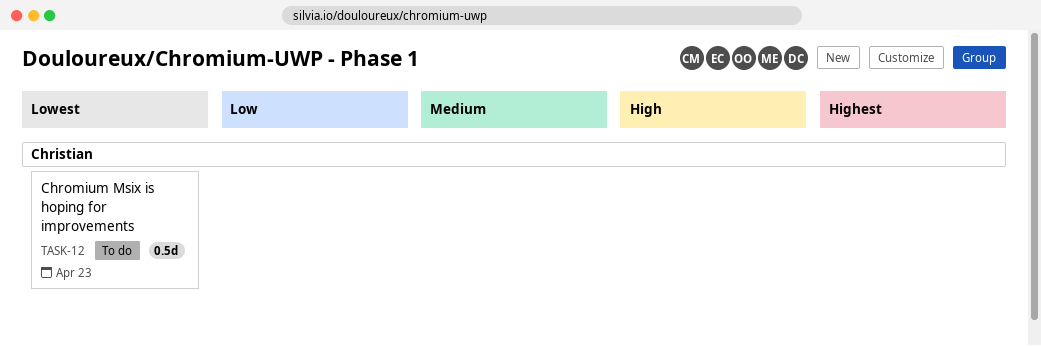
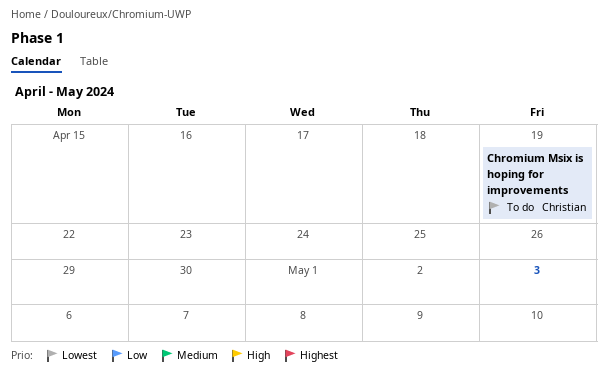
Chromium Msix is hoping for improvements, due: Apr 23 -> Apr 19

